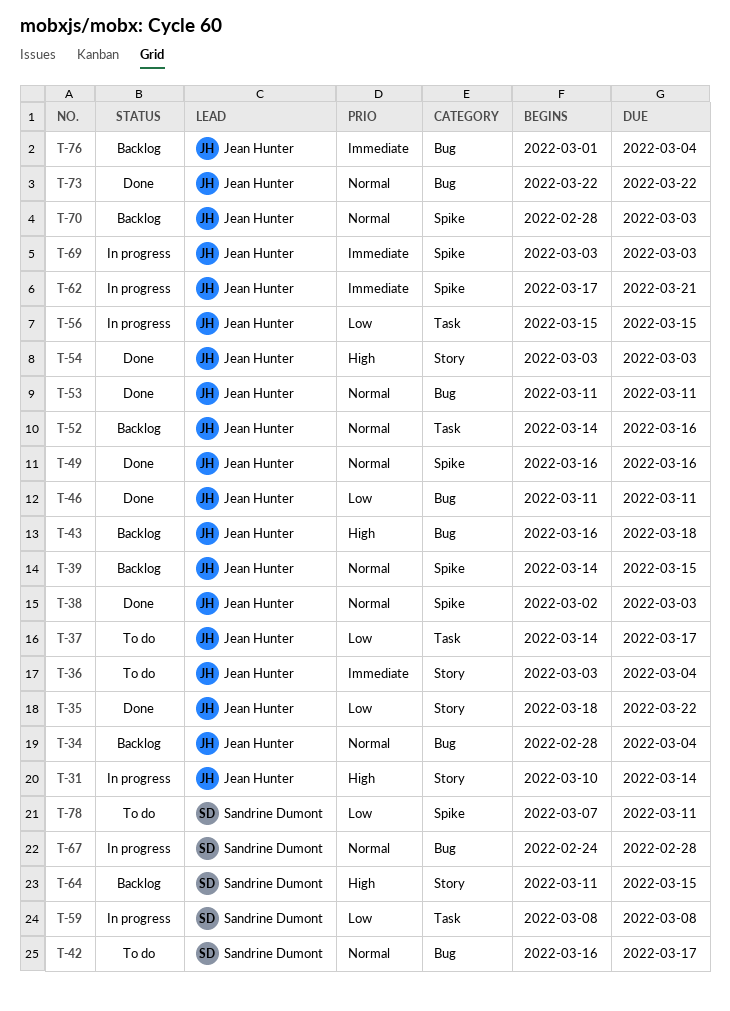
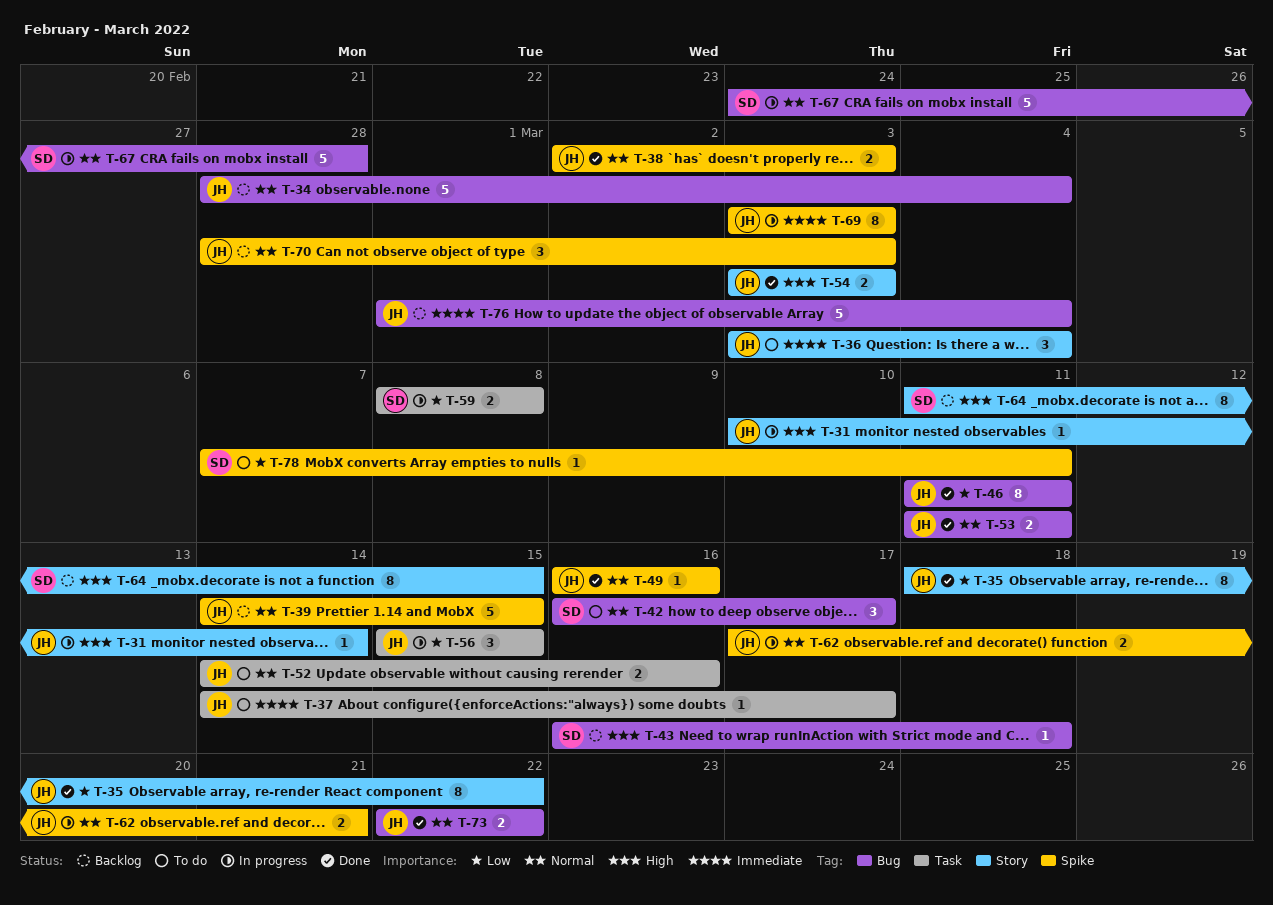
T-37, priority: Low -> Immediate
T-43, owner: Jean Hunter -> Sandrine Dumont
T-52, status: Backlog -> To do
T-62, priority: Immediate -> Normal

